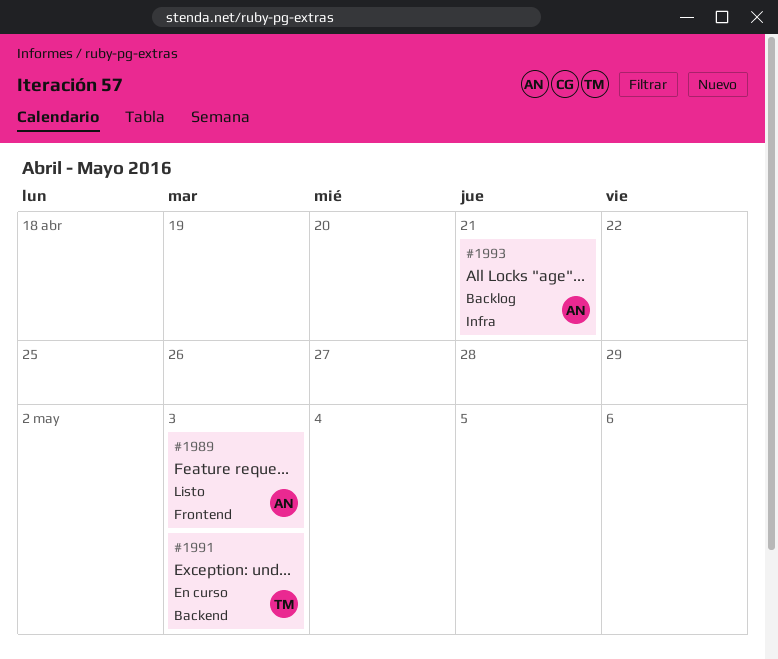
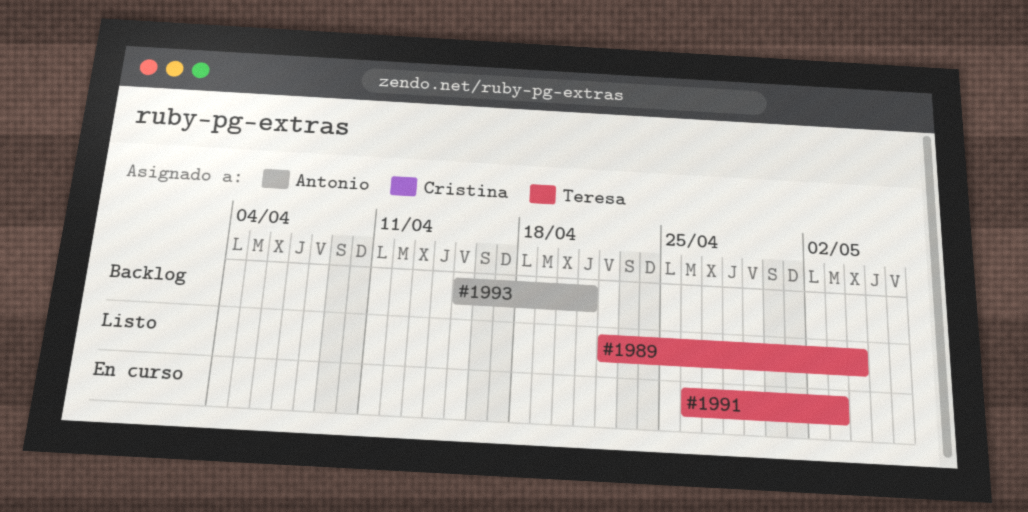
#1989, owner: Antonio -> Teresa
#1989, due: May 3 -> May 4

